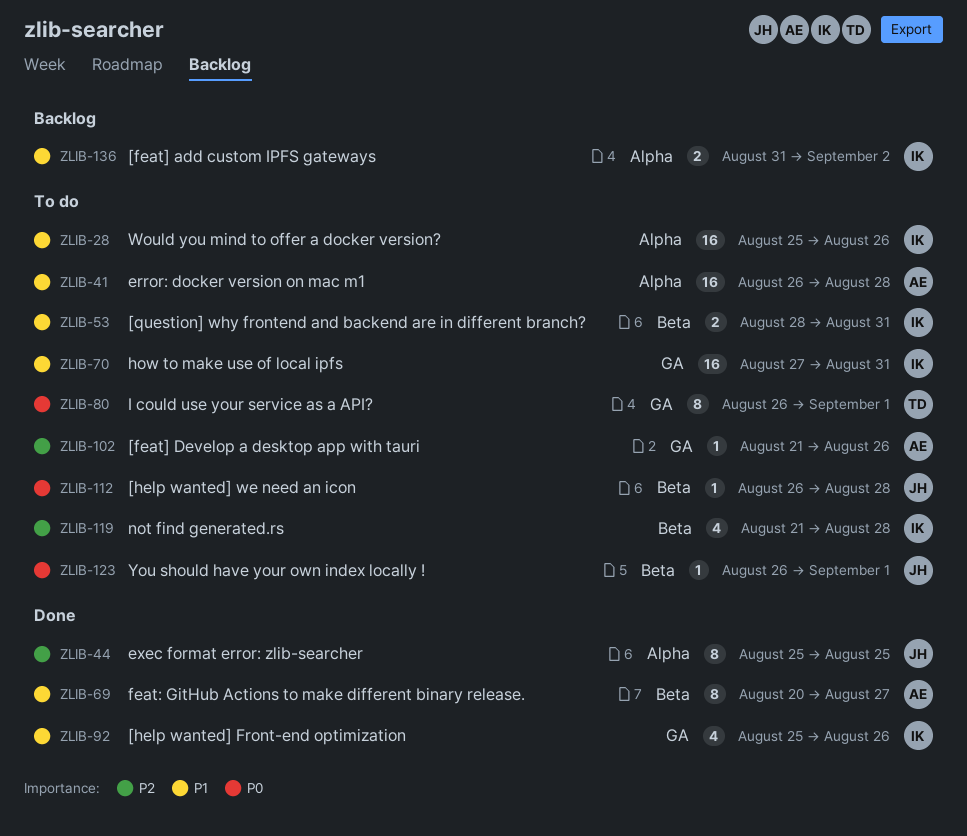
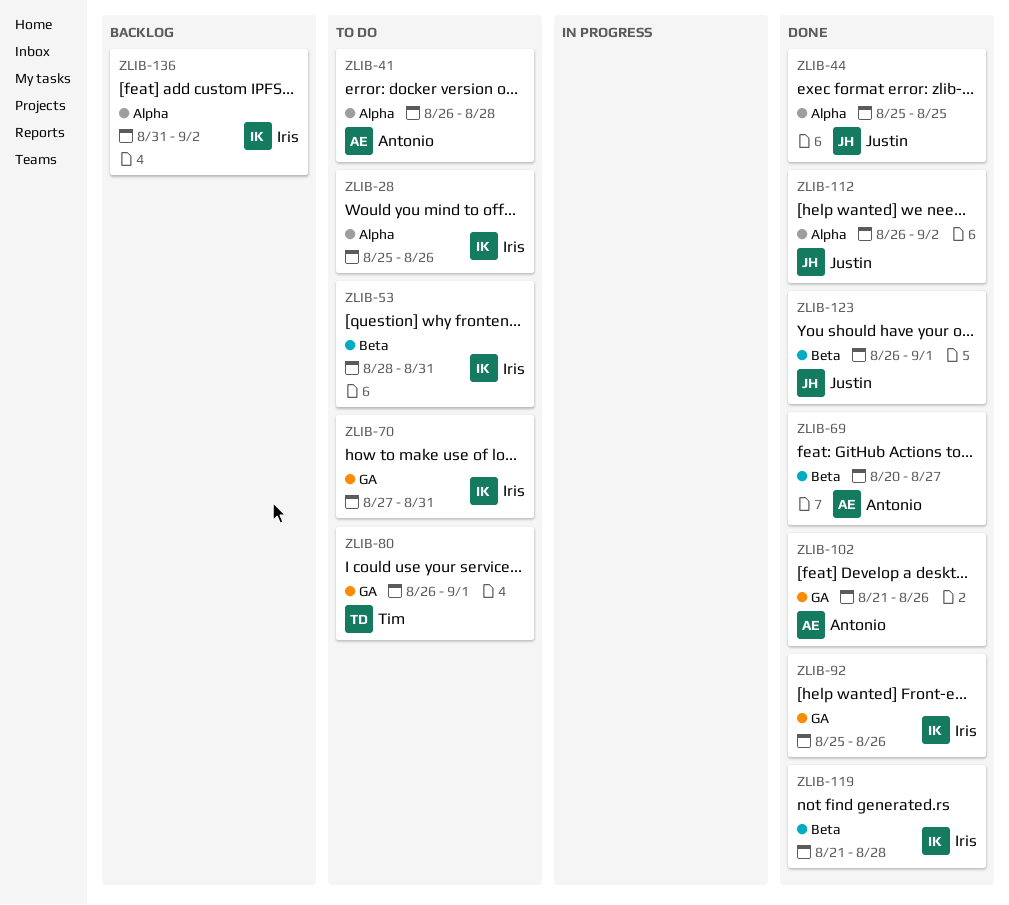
ZLIB-102, status: To do -> Done
ZLIB-112, status: To do -> Done
ZLIB-112, label: Beta -> Alpha
ZLIB-112, due: Aug 28 -> Sep 2
ZLIB-119, status: To do -> Done
ZLIB-123, status: To do -> Done

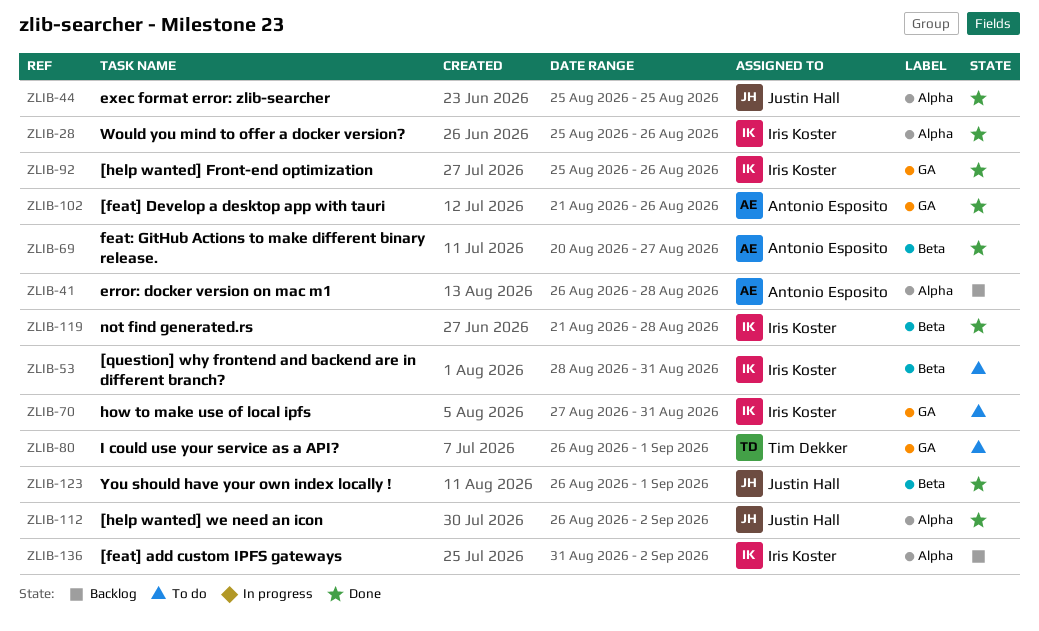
ZLIB-28, status: To do -> Done
ZLIB-41, status: To do -> Backlog

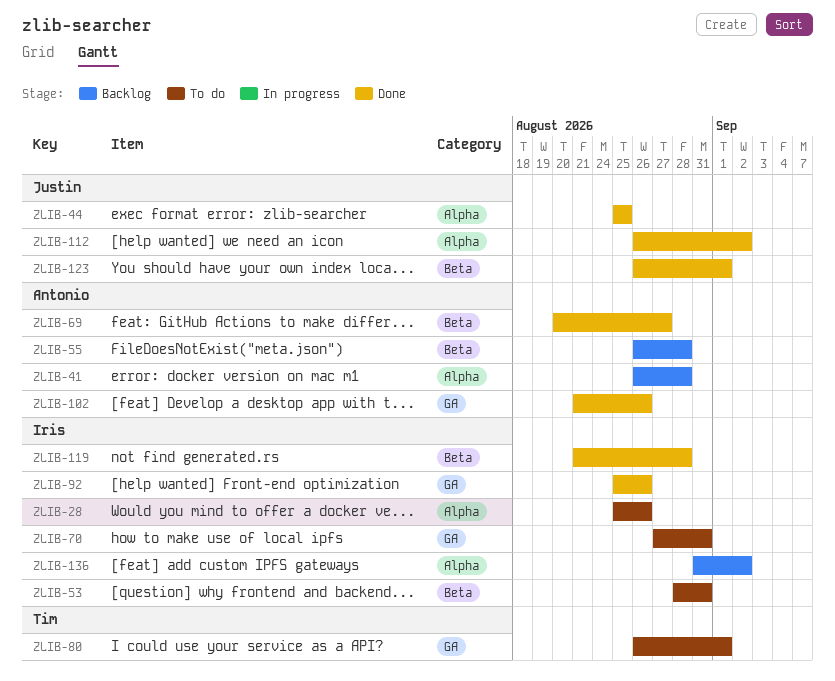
ZLIB-28, status: Done -> To do
ZLIB-55: none -> present

